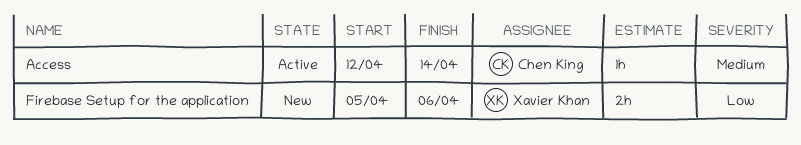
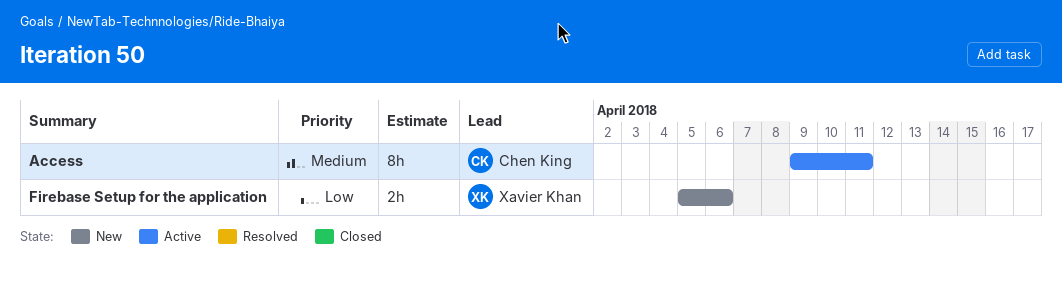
Access, estimate: 1h -> 8h
Access, start: Apr 12 -> Apr 9
Access, due: Apr 14 -> Apr 11

